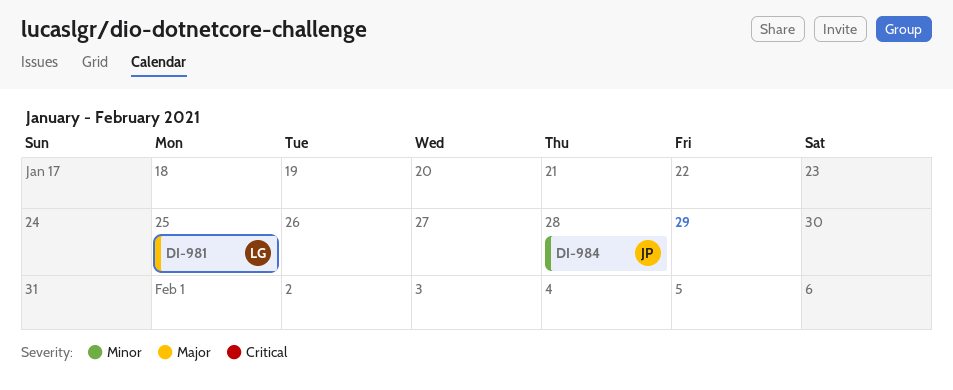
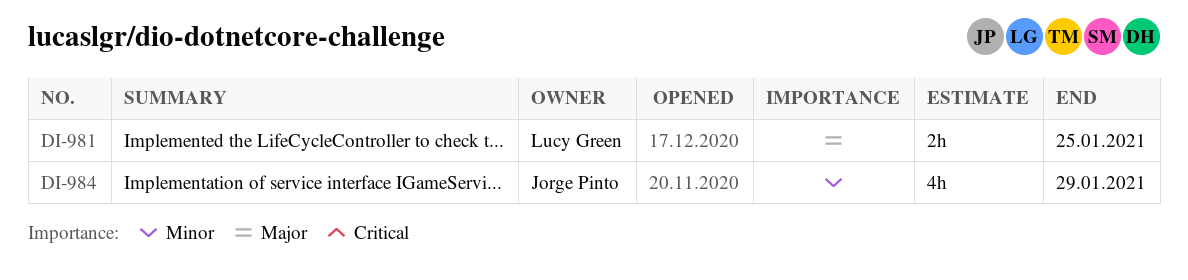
DI-984, due: Jan 28 -> Jan 29

